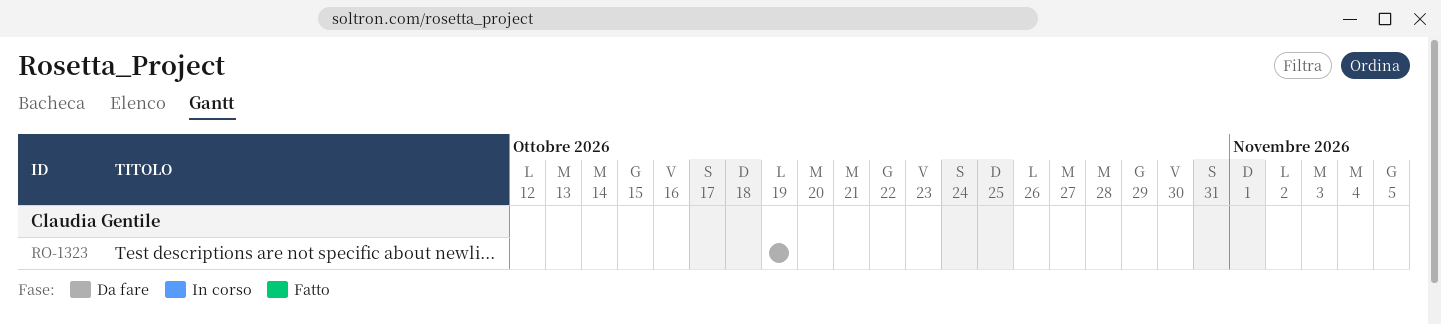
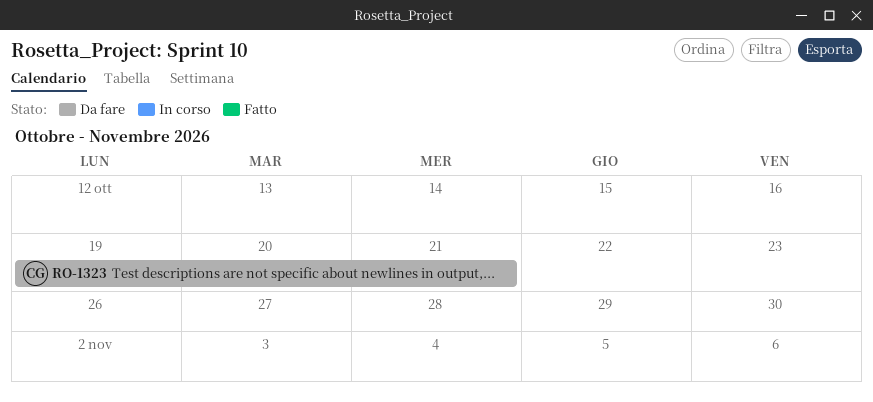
RO-1323, due: Oct 19 -> Oct 21

